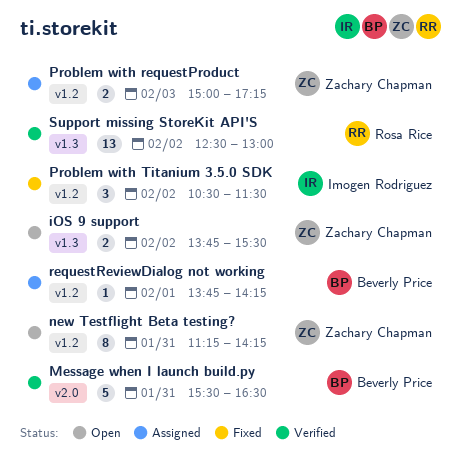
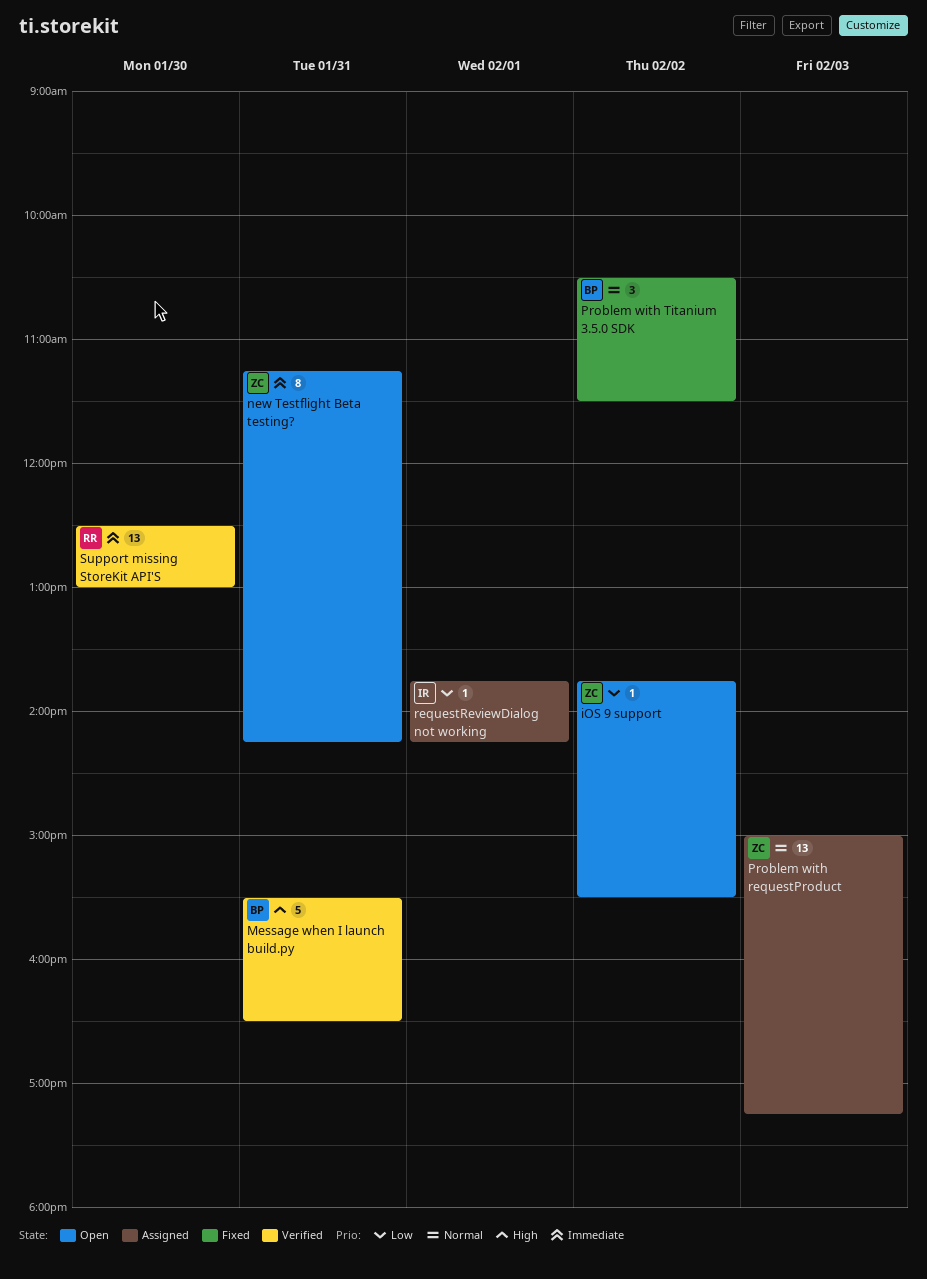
iOS 9 support, estimate: 2 -> 1
Problem with requestProduct, estimate: 2 -> 13
Problem with Titanium 3.5.0 SDK, owner: Imogen Rodriguez -> Beverly Price
requestReviewDialog not working, owner: Beverly Price -> Imogen Rodriguez
Support missing StoreKit API'S, day: Feb 2 -> Jan 30

